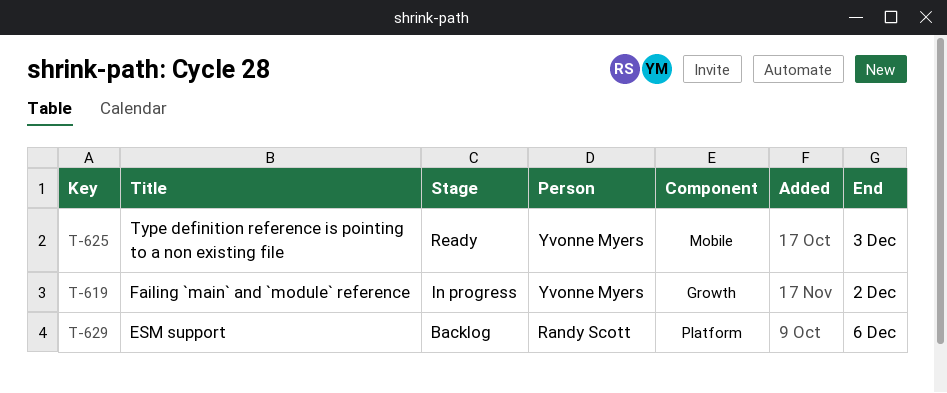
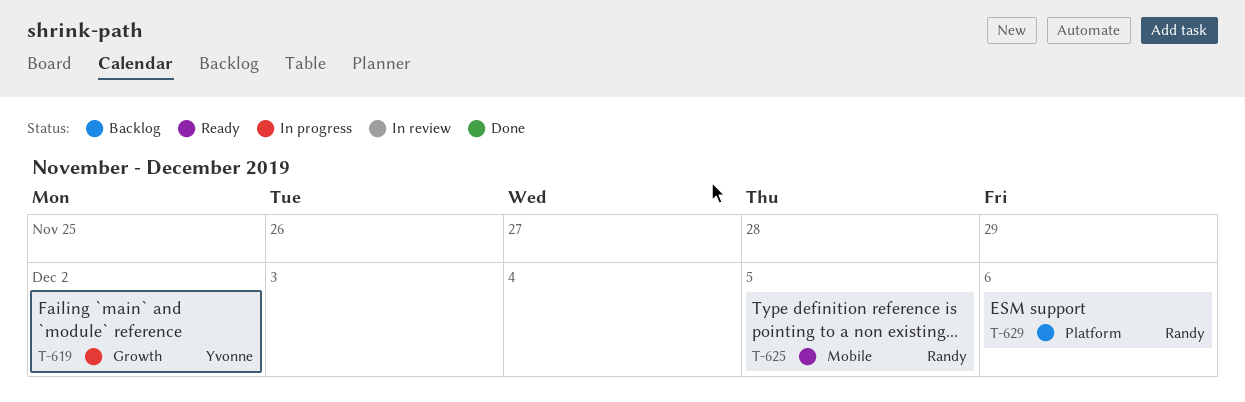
T-625, owner: Yvonne Myers -> Randy Scott
T-625, due: Dec 3 -> Dec 5

